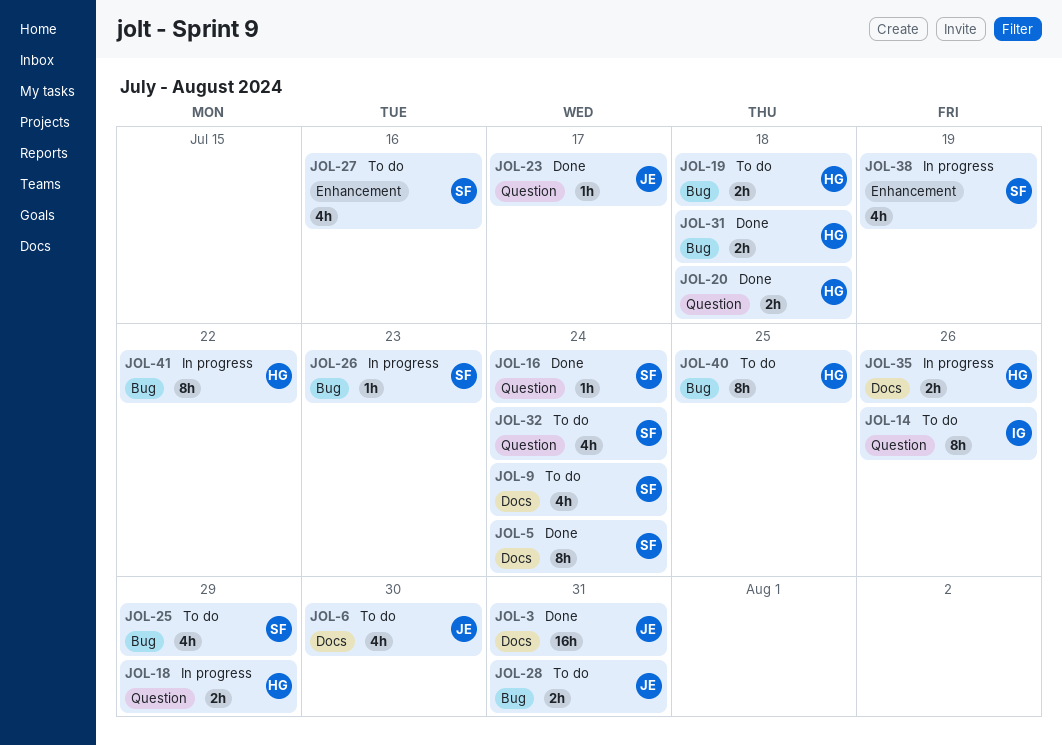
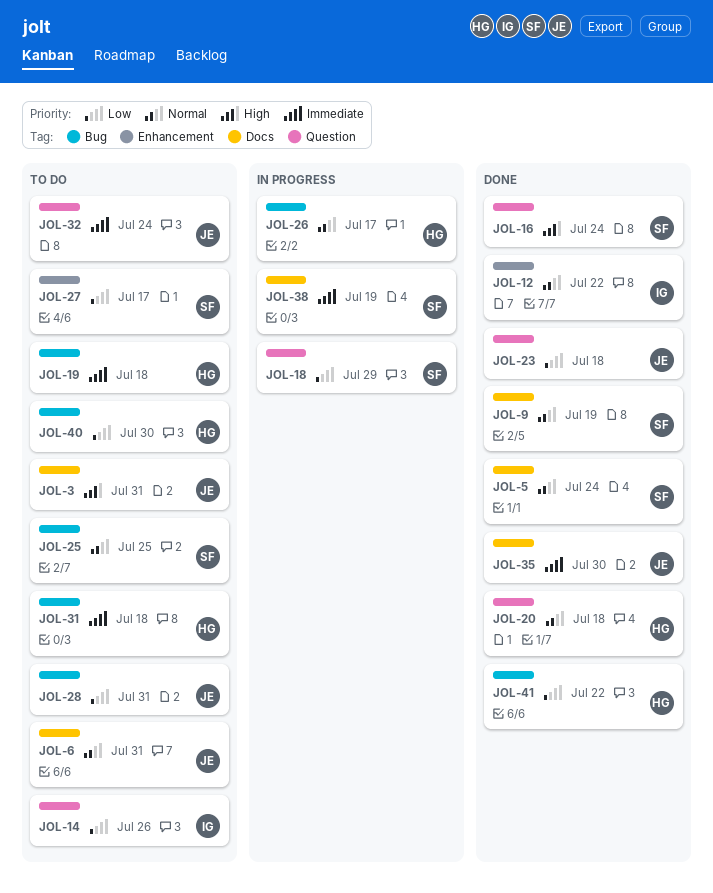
JOL-3, status: Done -> To do
JOL-6, due: Jul 30 -> Jul 31
JOL-9, status: To do -> Done
JOL-9, due: Jul 24 -> Jul 19
JOL-12: none -> present
JOL-18, owner: HG -> SF
JOL-23, due: Jul 17 -> Jul 18
JOL-25, due: Jul 29 -> Jul 25
JOL-26, owner: SF -> HG
JOL-26, due: Jul 23 -> Jul 17
JOL-27, due: Jul 16 -> Jul 17
JOL-31, status: Done -> To do
JOL-32, owner: SF -> JE
JOL-35, status: In progress -> Done
JOL-35, owner: HG -> JE
JOL-35, due: Jul 26 -> Jul 30
JOL-38, label: Enhancement -> Docs
JOL-40, due: Jul 25 -> Jul 30
JOL-41, status: In progress -> Done

